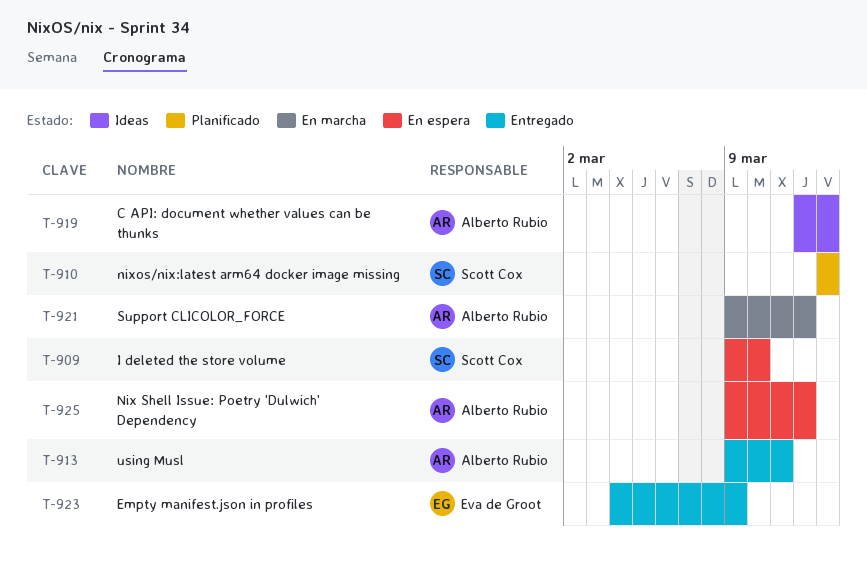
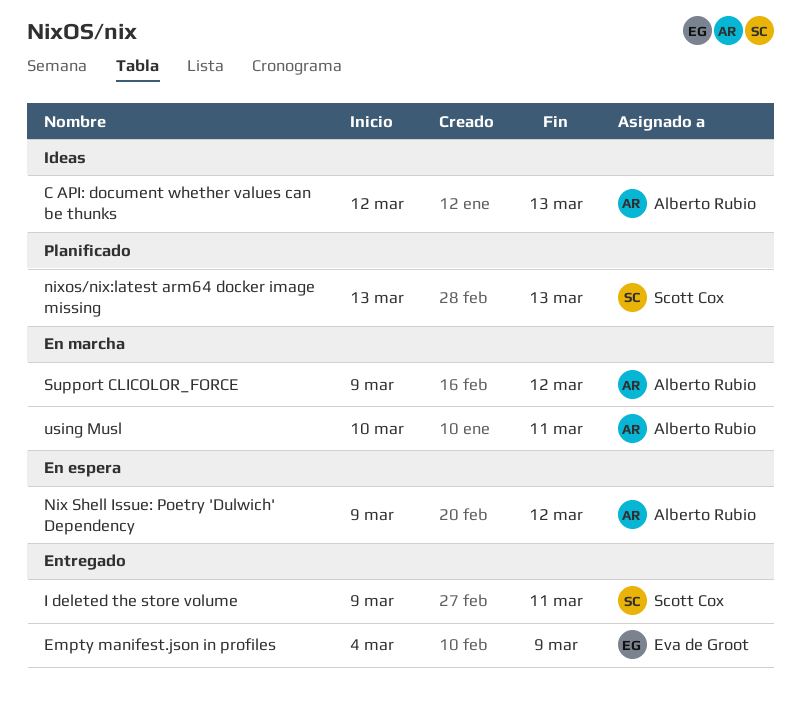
I deleted the store volume, status: En espera -> Entregado
I deleted the store volume, due: Mar 10 -> Mar 11
using Musl, status: Entregado -> En marcha
using Musl, start: Mar 9 -> Mar 10

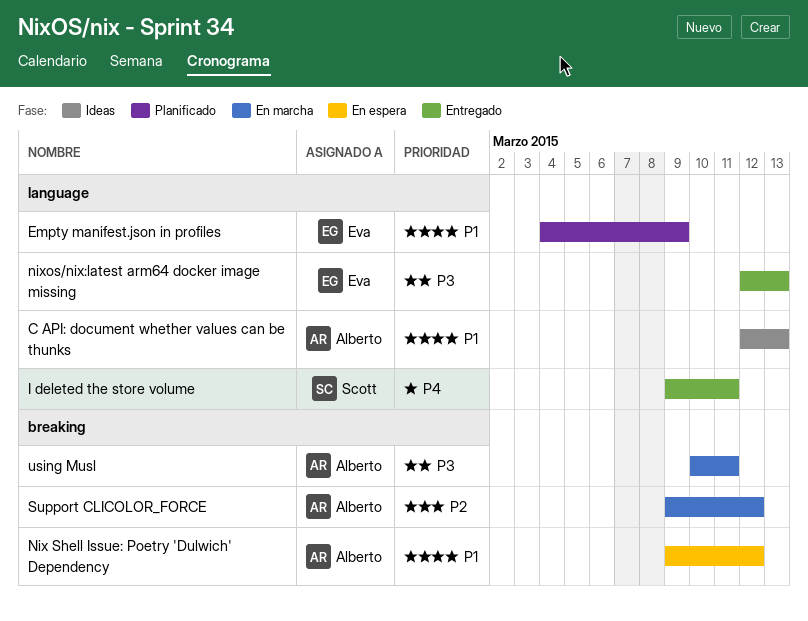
Empty manifest.json in profiles, status: Entregado -> Planificado
nixos/nix:latest arm64 docker image missing, status: Planificado -> Entregado
nixos/nix:latest arm64 docker image missing, owner: Scott Cox -> Eva de Groot
nixos/nix:latest arm64 docker image missing, start: Mar 13 -> Mar 12

